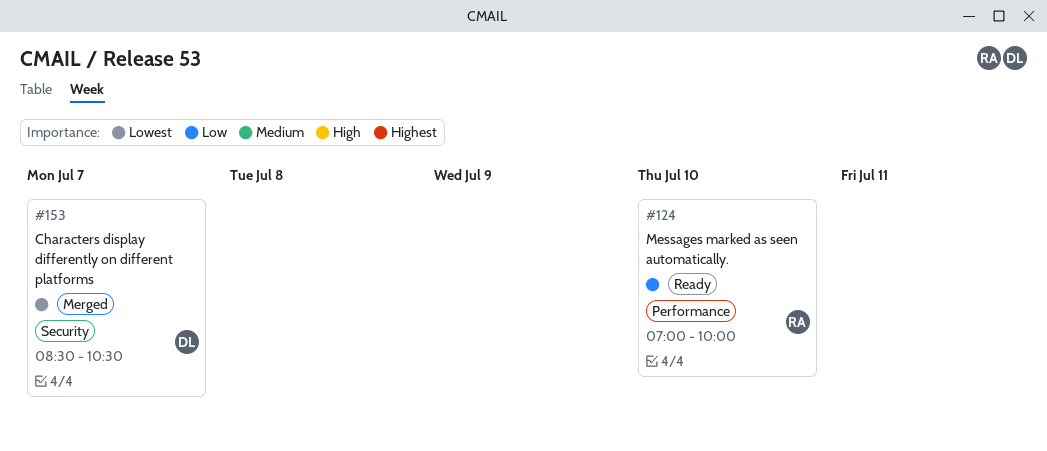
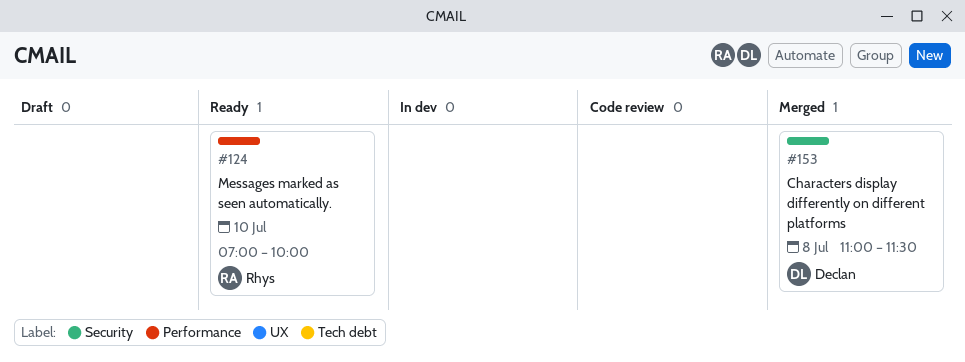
#153, day: Jul 7 -> Jul 8
#153, begins: 08:30 -> 11:00
#153, ends: 10:30 -> 11:30

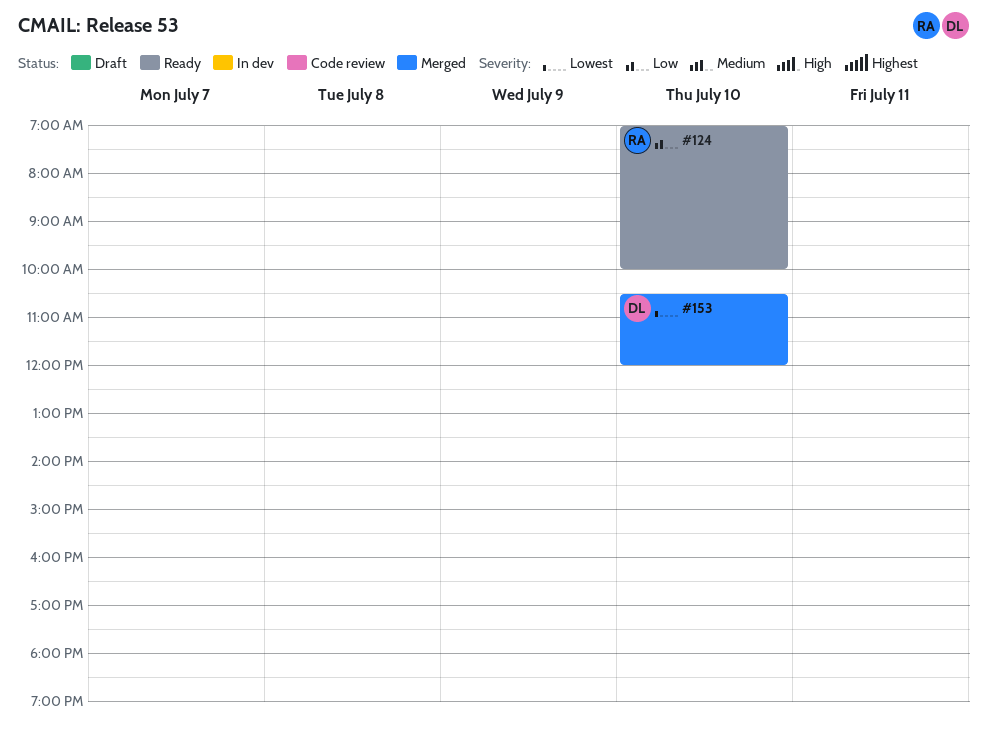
#153, day: Jul 8 -> Jul 10
#153, begins: 11:00 -> 10:30
#153, ends: 11:30 -> 12:00

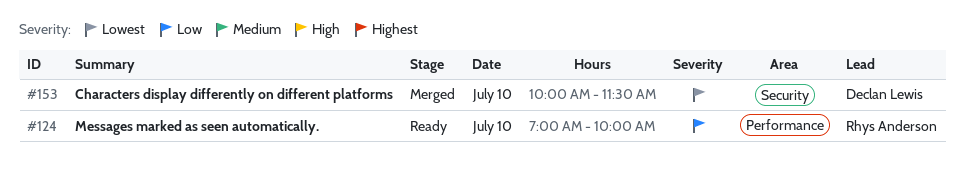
#153, begins: 10:30 -> 10:00
#153, ends: 12:00 -> 11:30

